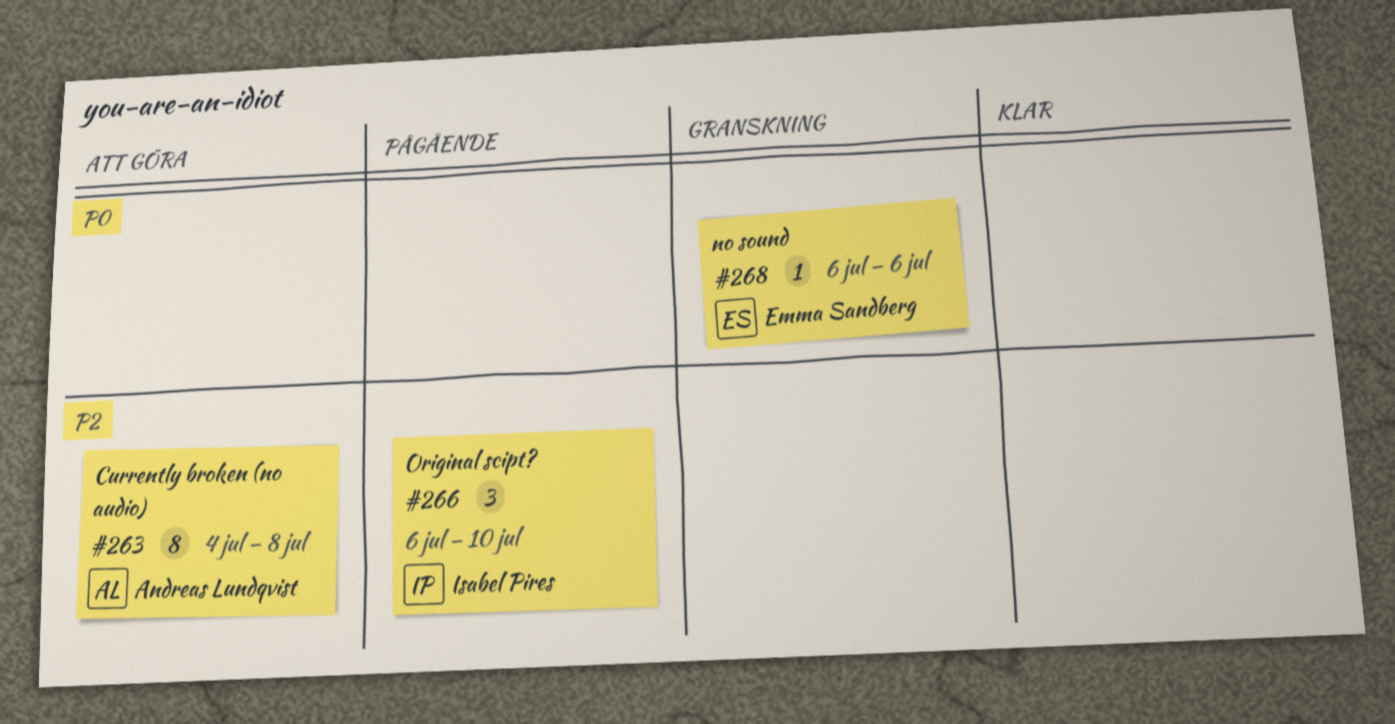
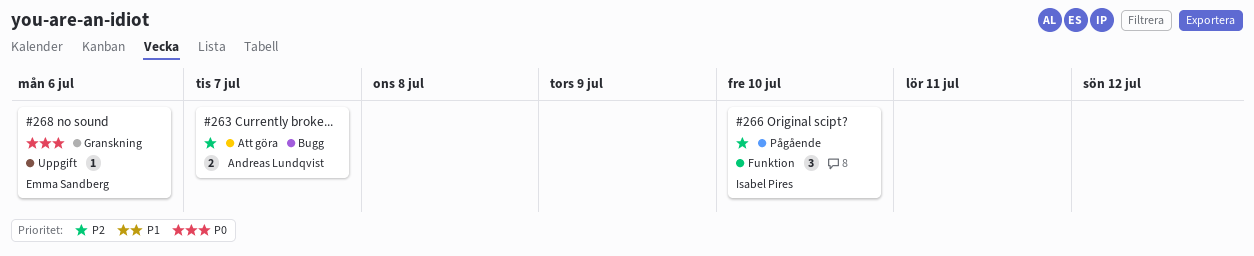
#263, estimate: 8 -> 2
#263, due: Jul 8 -> Jul 7

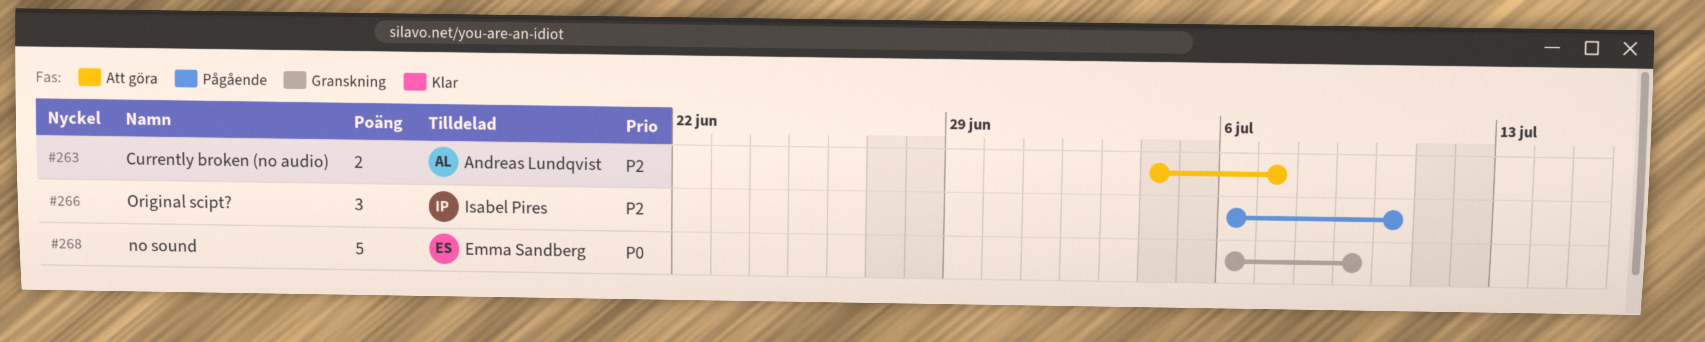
#268, estimate: 1 -> 5
#268, due: Jul 6 -> Jul 9

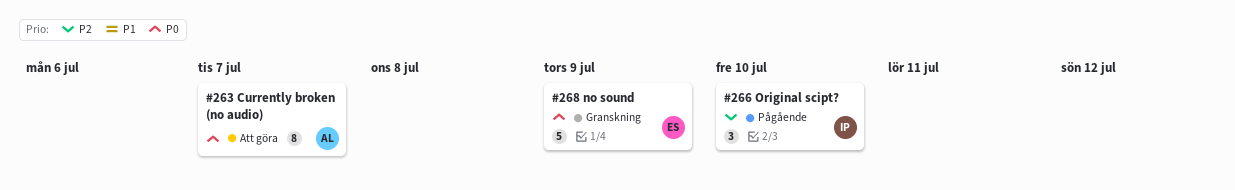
#263, priority: P2 -> P0
#263, estimate: 2 -> 8

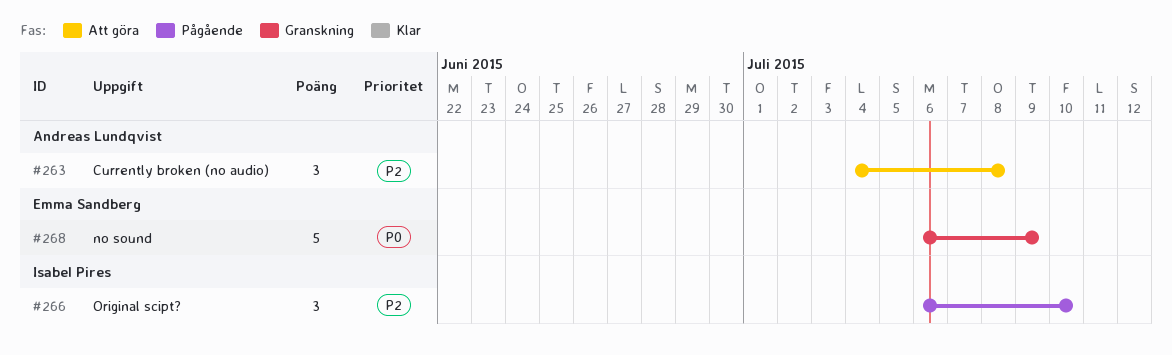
#263, priority: P0 -> P2
#263, estimate: 8 -> 3
#263, due: Jul 7 -> Jul 8

